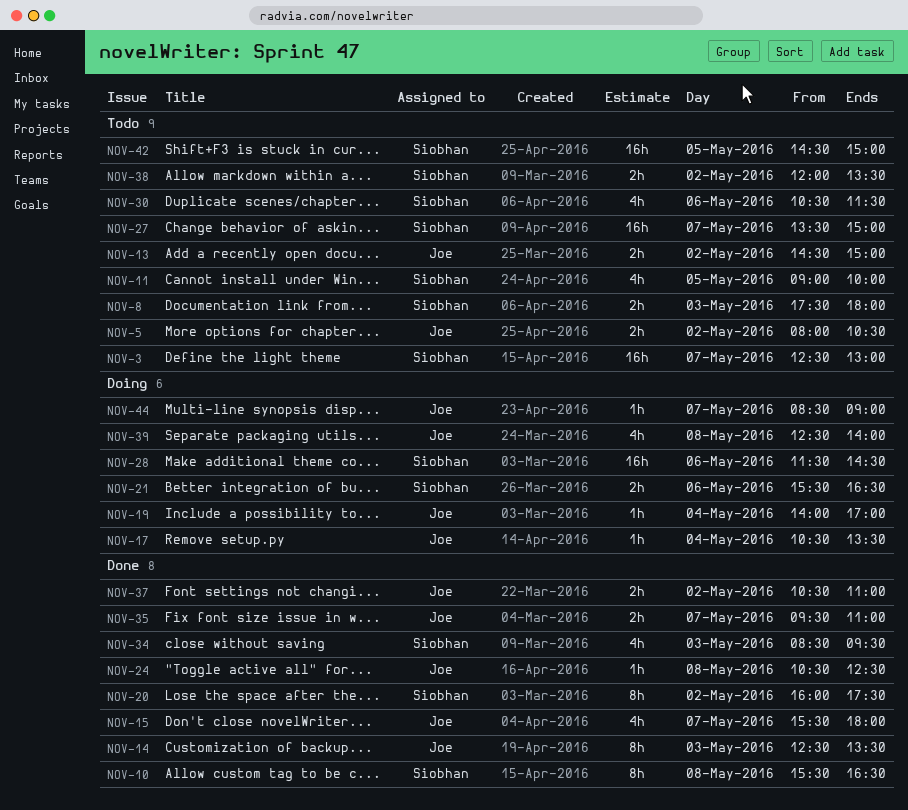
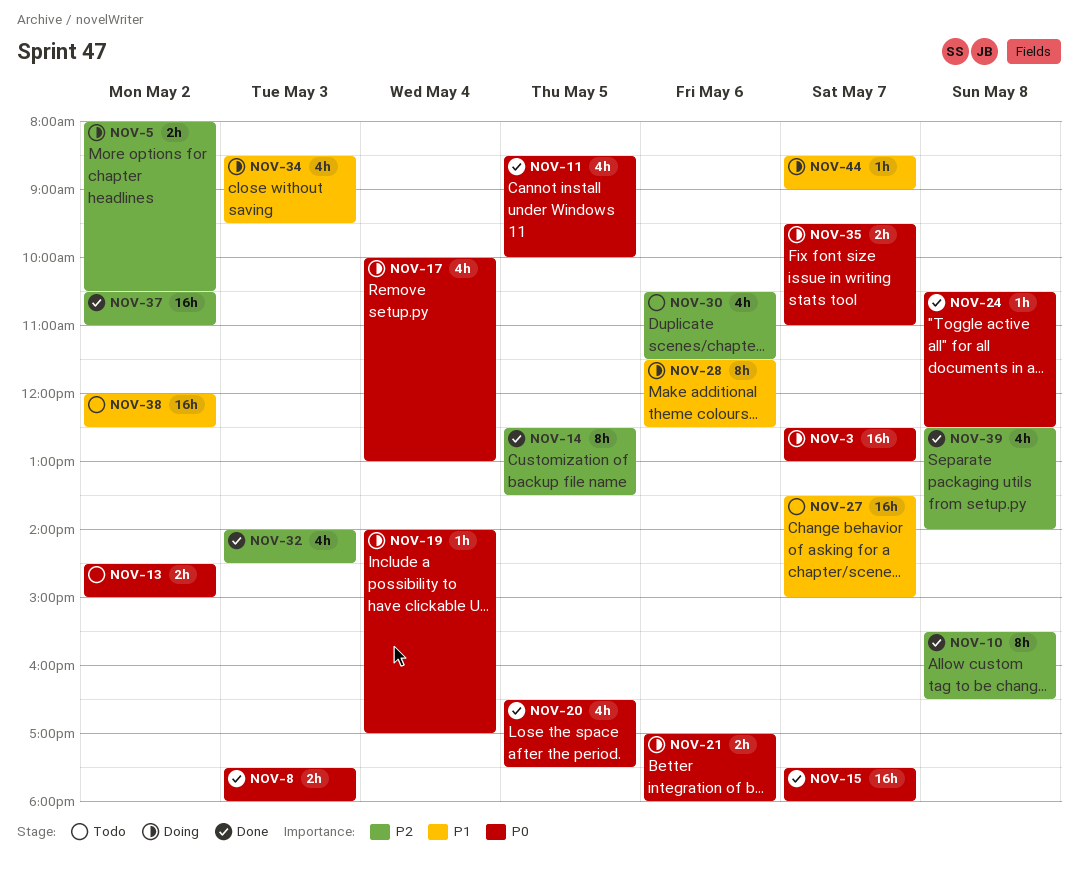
NOV-3, status: Todo -> Doing
NOV-5, status: Todo -> Doing
NOV-8, status: Todo -> Done
NOV-11, status: Todo -> Done
NOV-11, begins: 09:00 -> 08:30
NOV-14, day: May 3 -> May 5
NOV-15, estimate: 4h -> 16h
NOV-15, begins: 15:30 -> 17:30
NOV-17, estimate: 1h -> 4h
NOV-17, begins: 10:30 -> 10:00
NOV-17, ends: 13:30 -> 13:00
NOV-20, estimate: 8h -> 4h
NOV-20, day: May 2 -> May 5
NOV-20, begins: 16:00 -> 16:30
NOV-21, begins: 15:30 -> 17:00
NOV-21, ends: 16:30 -> 18:00
NOV-28, estimate: 16h -> 8h
NOV-28, ends: 14:30 -> 12:30
NOV-32: none -> present
NOV-34, status: Done -> Doing
NOV-35, status: Done -> Doing
NOV-37, estimate: 2h -> 16h
NOV-38, estimate: 2h -> 16h
NOV-38, ends: 13:30 -> 12:30
NOV-39, status: Doing -> Done
NOV-42: present -> none

